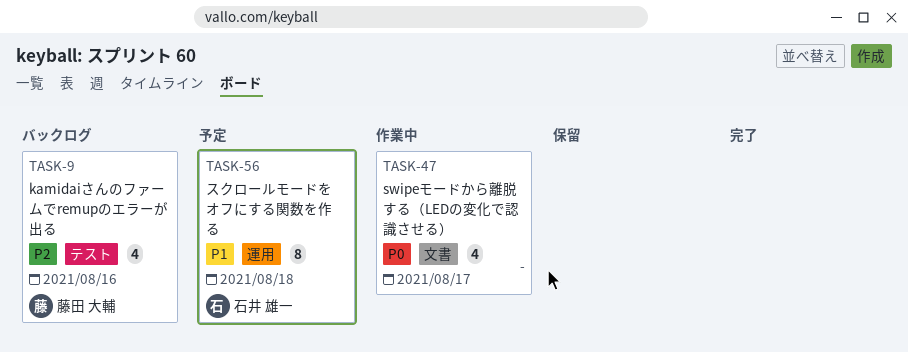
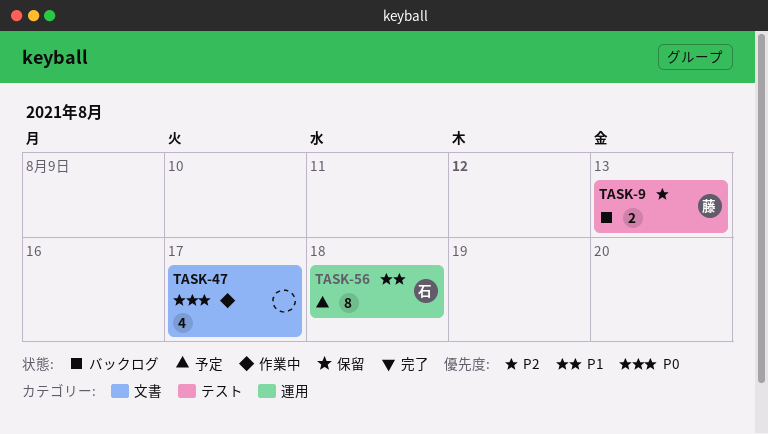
TASK-9, estimate: 4 -> 2
TASK-9, due: Aug 16 -> Aug 13

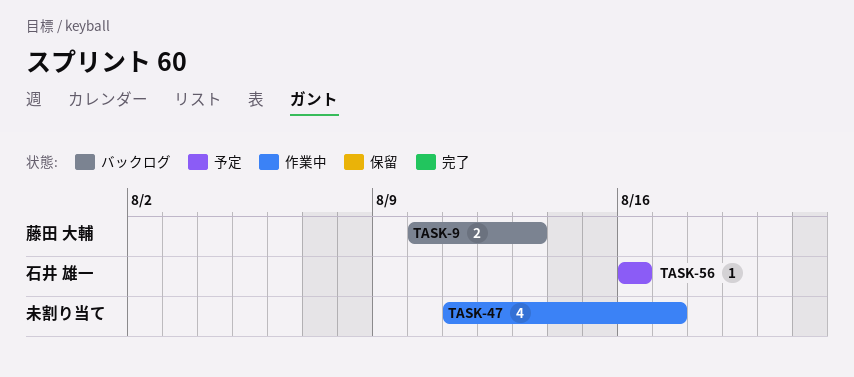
TASK-56, estimate: 8 -> 1
TASK-56, due: Aug 18 -> Aug 16

